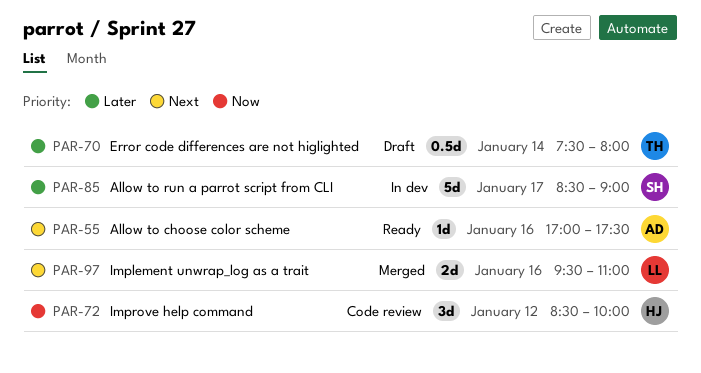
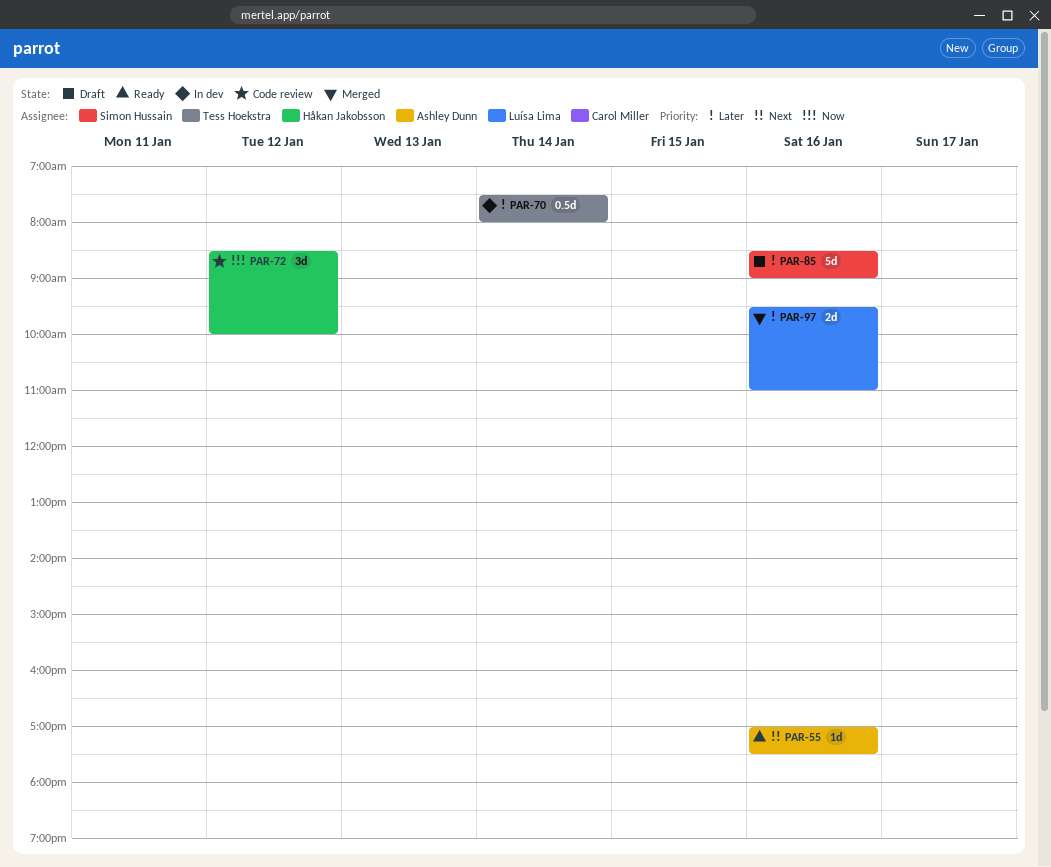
PAR-70, status: Draft -> In dev
PAR-85, status: In dev -> Draft
PAR-85, day: Jan 17 -> Jan 16
PAR-97, priority: Next -> Later

